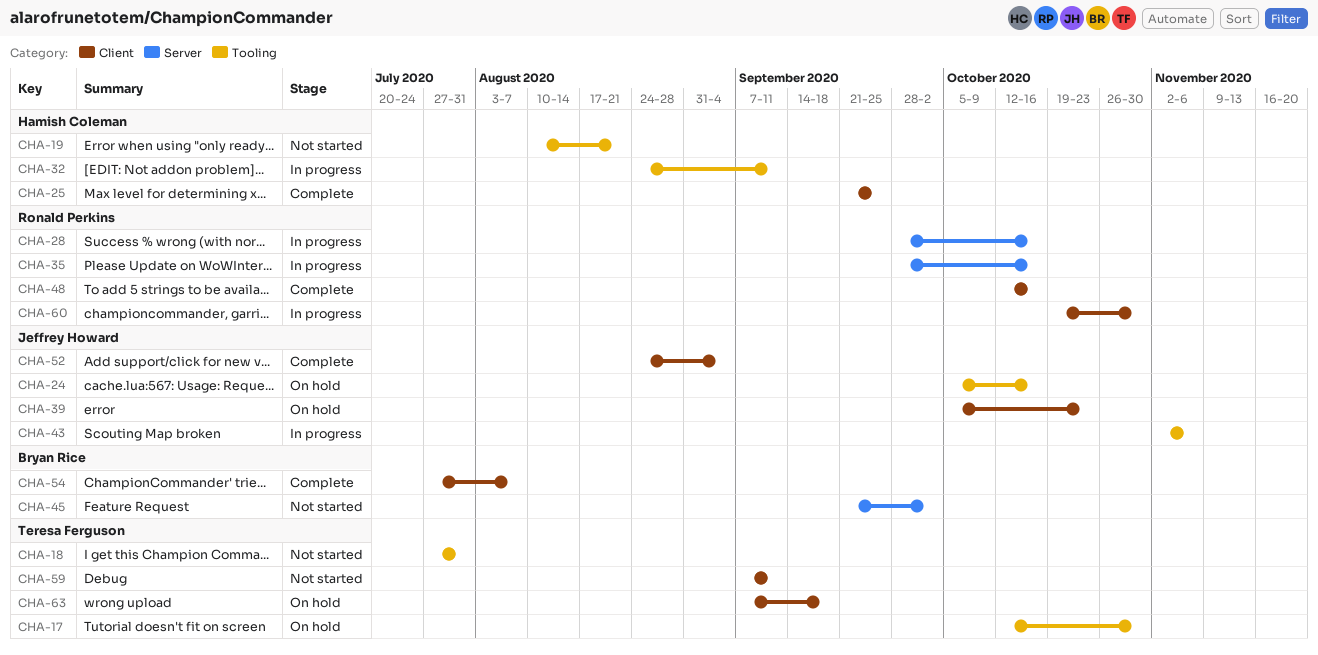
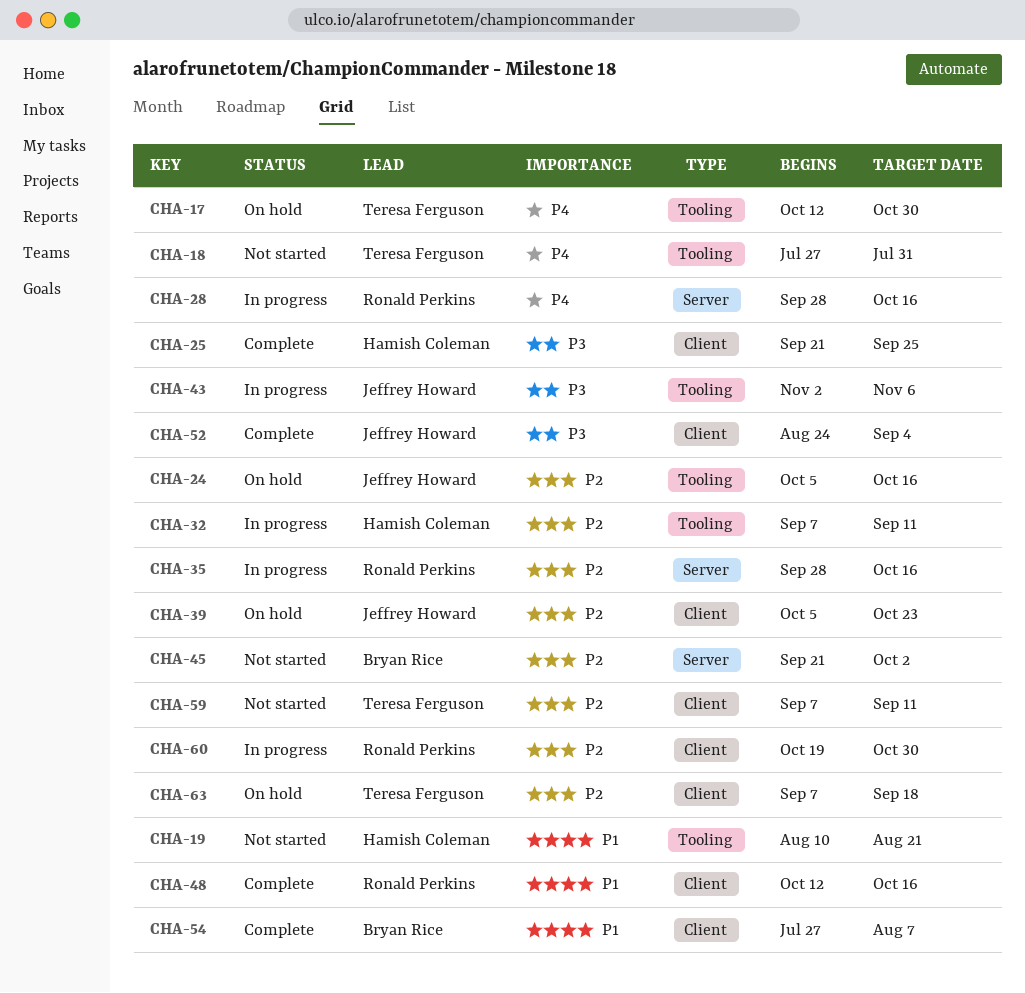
CHA-32, start: Aug 24 -> Sep 7

